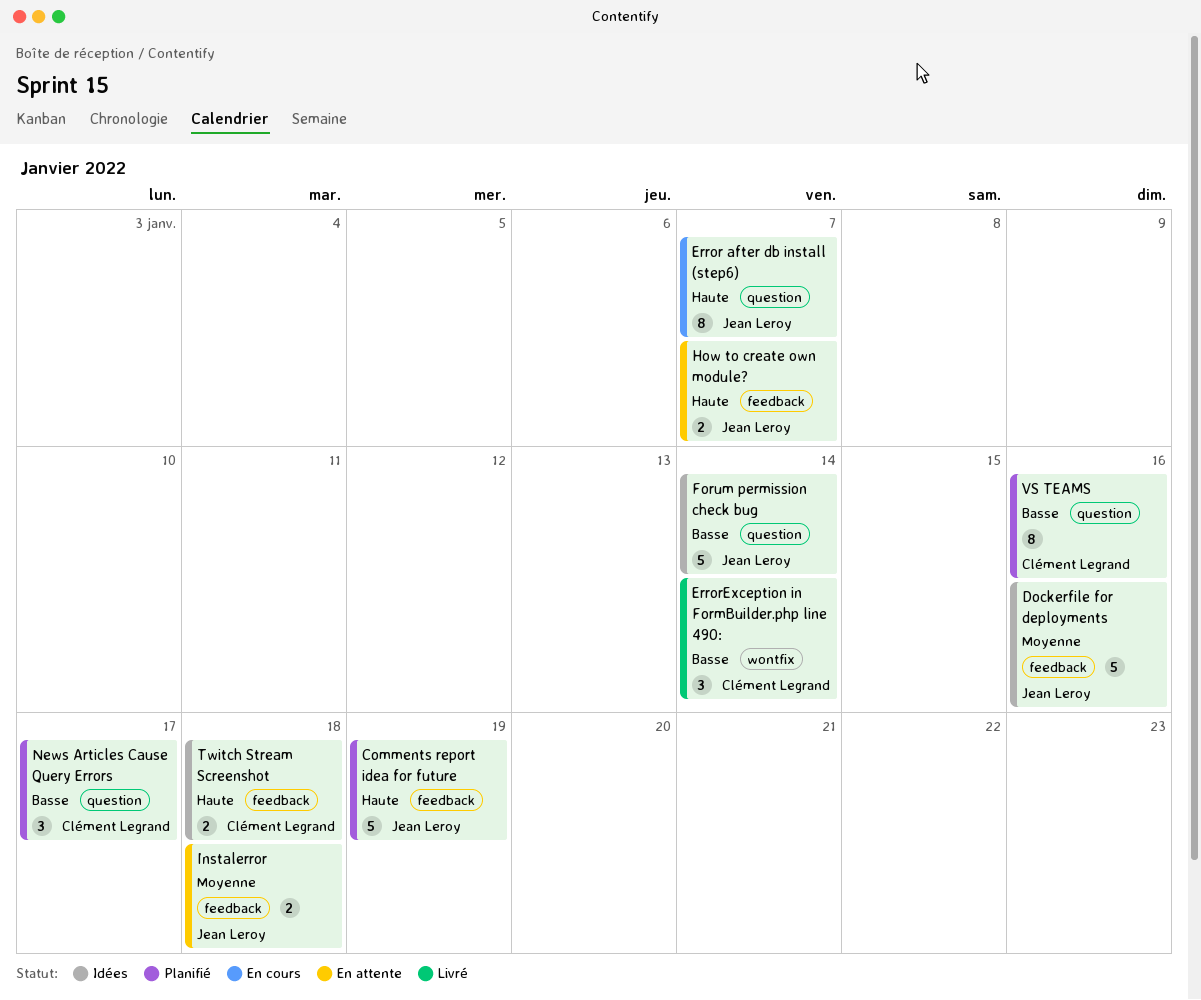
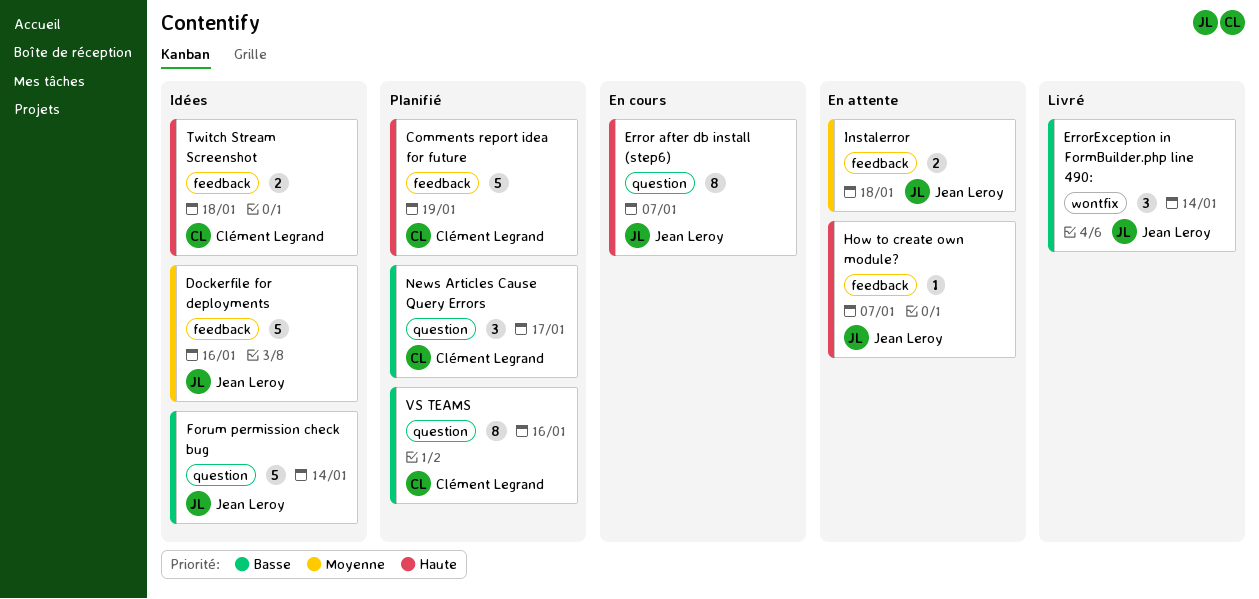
Comments report idea for future, owner: Jean Leroy -> Clément Legrand
ErrorException in FormBuilder.php line 490:, owner: Clément Legrand -> Jean Leroy
How to create own module?, estimate: 2 -> 1

